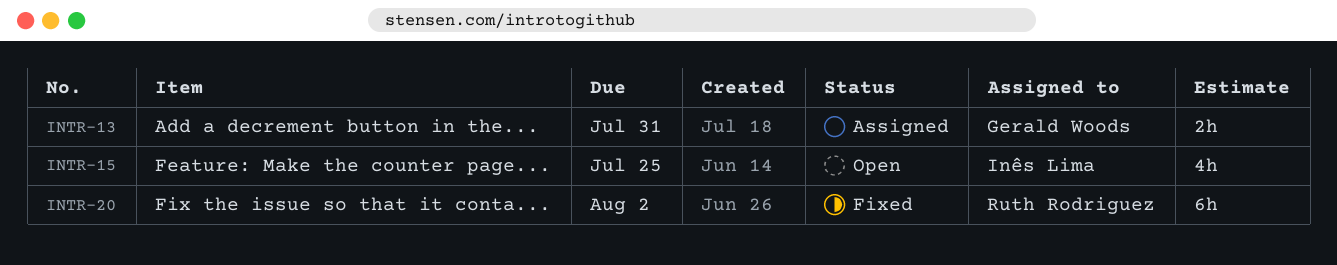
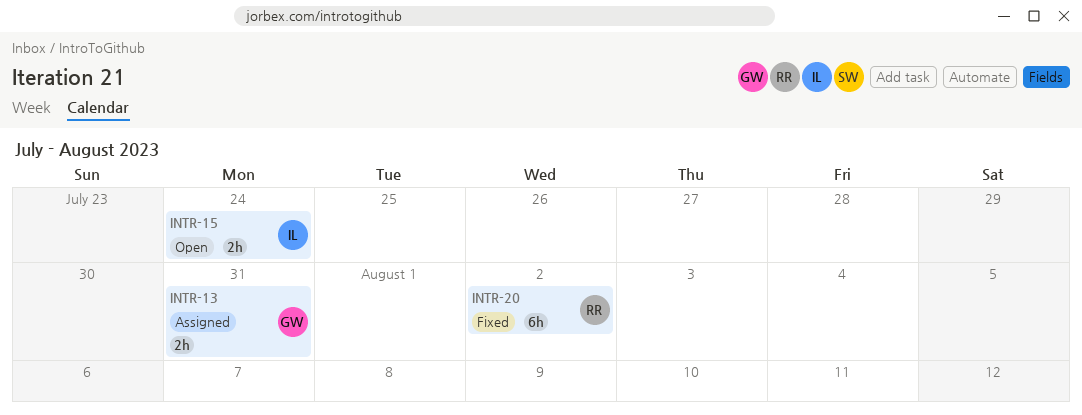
INTR-15, estimate: 4h -> 2h
INTR-15, due: Jul 25 -> Jul 24

